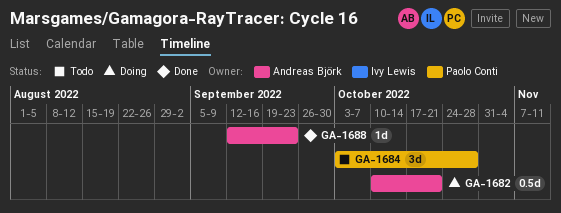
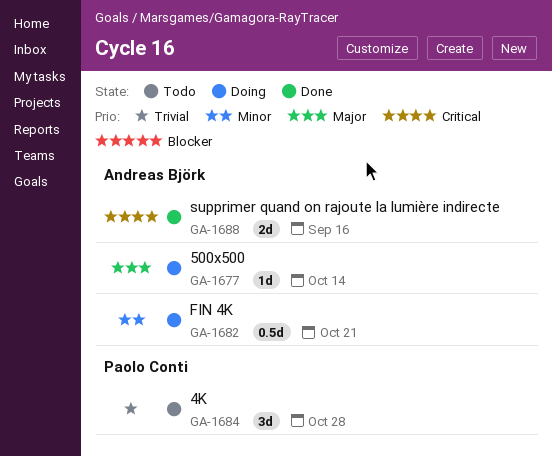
GA-1677: none -> present
GA-1688, estimate: 1d -> 2d
GA-1688, due: Sep 23 -> Sep 16

